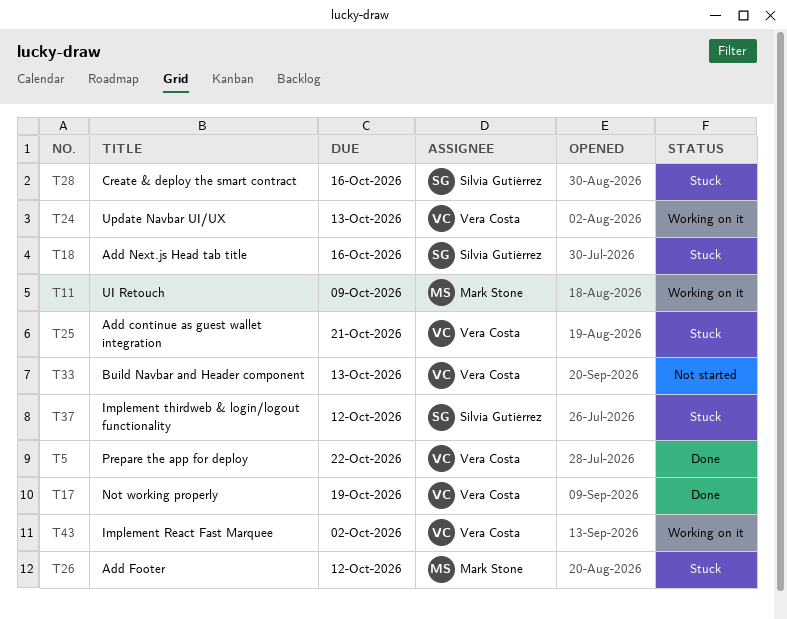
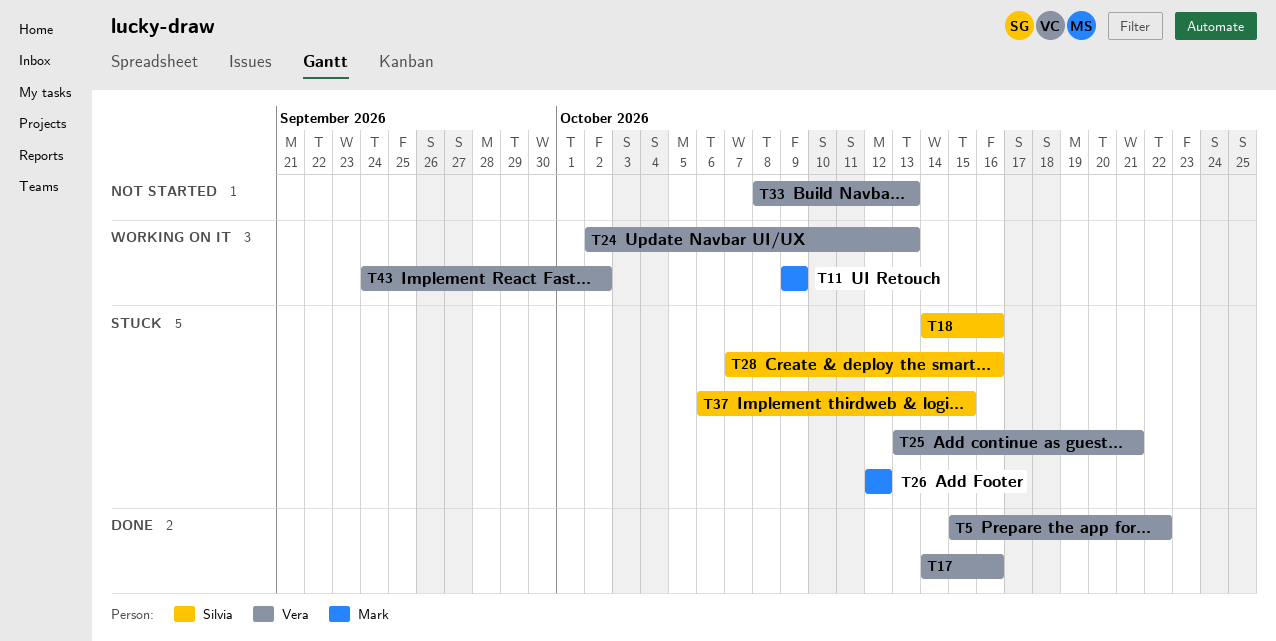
T17, due: Oct 19 -> Oct 16
T37, due: Oct 12 -> Oct 15

